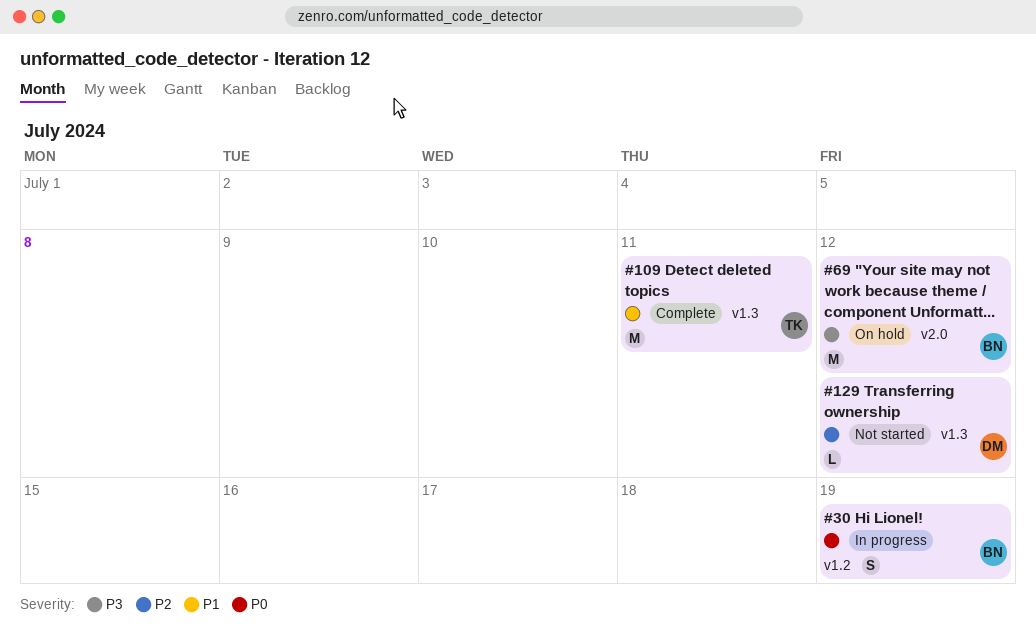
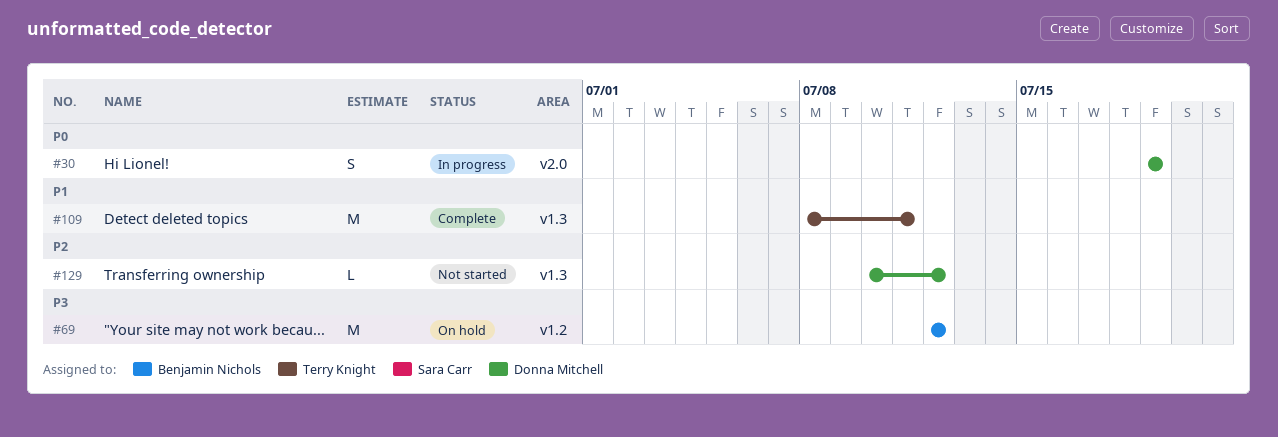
#30, owner: Benjamin Nichols -> Donna Mitchell
#30, label: v1.2 -> v2.0
#69, label: v2.0 -> v1.2

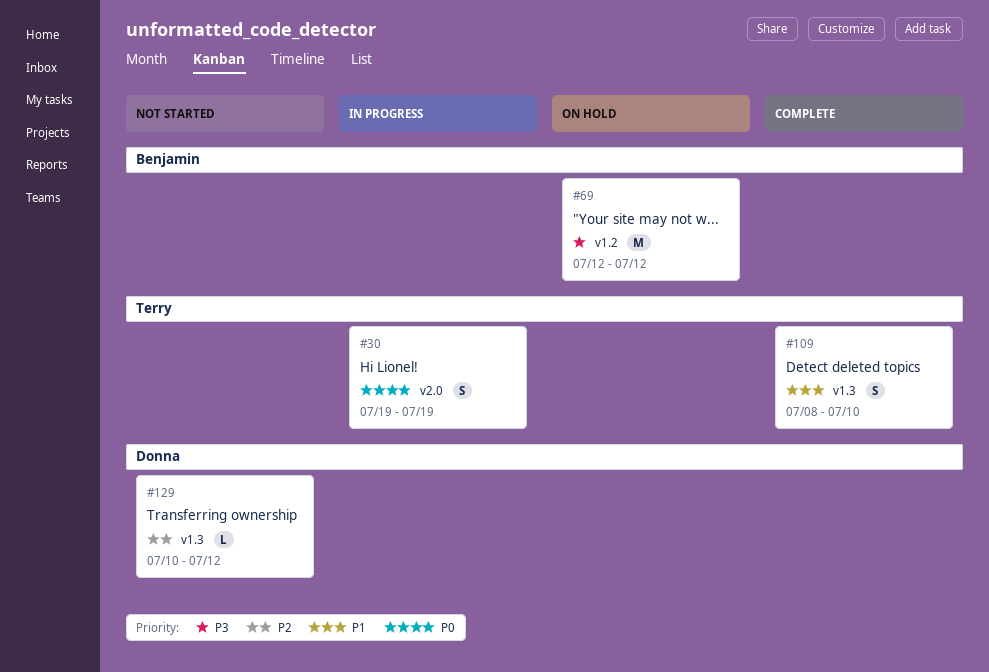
#30, owner: Donna Mitchell -> Terry Knight
#109, estimate: M -> S
#109, due: Jul 11 -> Jul 10

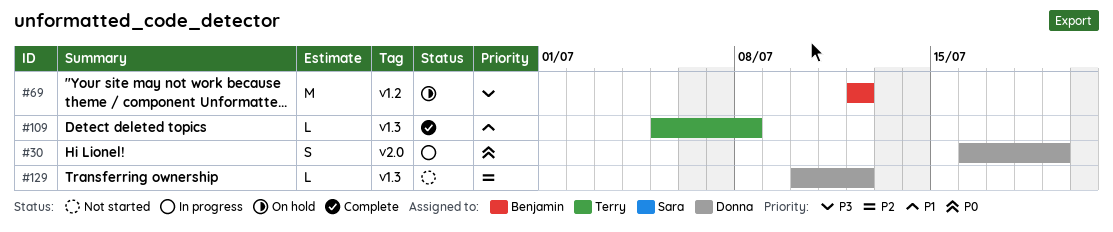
#30, owner: Terry -> Donna
#30, start: Jul 19 -> Jul 16
#109, estimate: S -> L
#109, start: Jul 8 -> Jul 5
#109, due: Jul 10 -> Jul 8

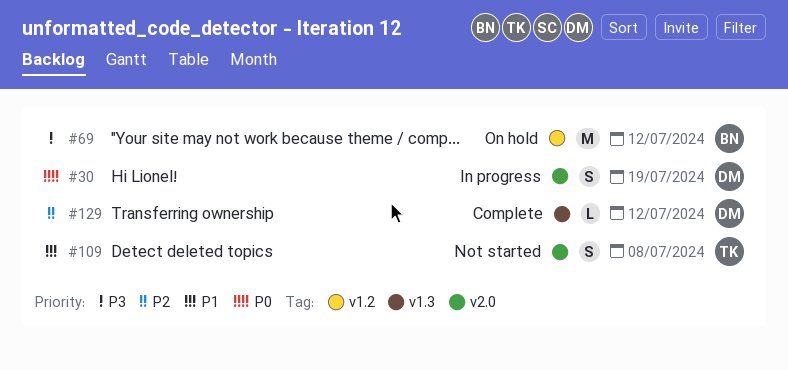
#109, status: Complete -> Not started
#109, label: v1.3 -> v2.0
#109, estimate: L -> S
#129, status: Not started -> Complete

